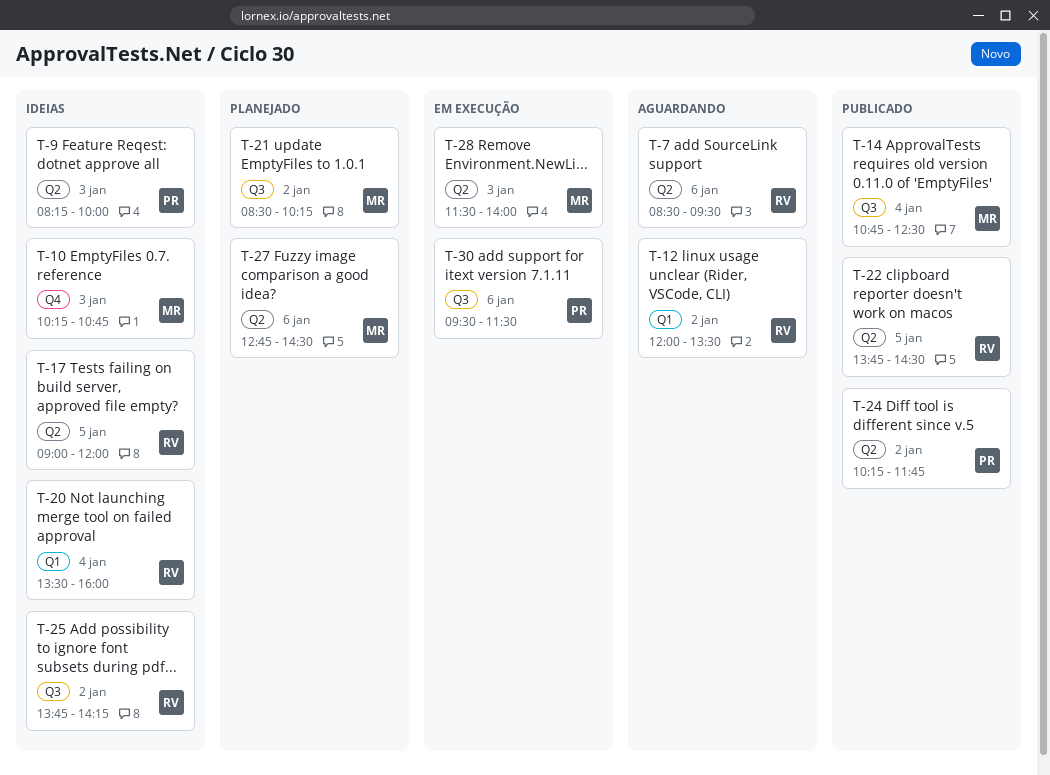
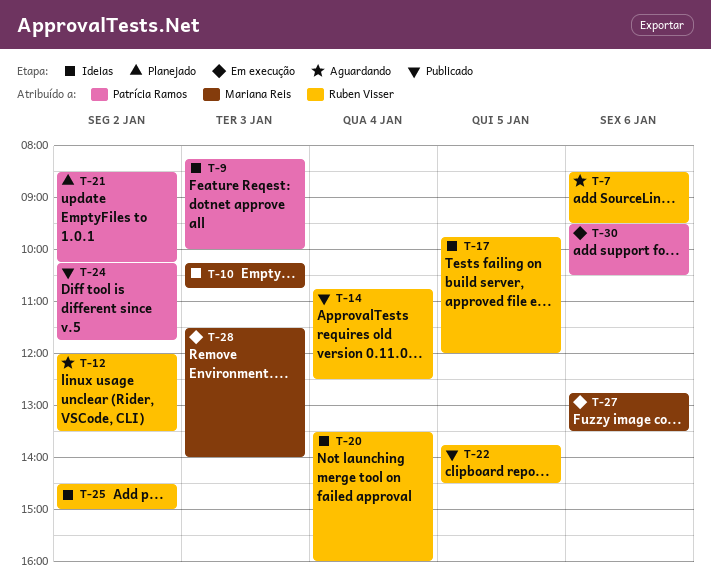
T-14, owner: Mariana Reis -> Ruben Visser
T-17, begins: 09:00 -> 09:45
T-21, owner: Mariana Reis -> Patrícia Ramos
T-25, begins: 13:45 -> 14:30
T-25, ends: 14:15 -> 15:00
T-27, status: Planejado -> Em execução
T-27, ends: 14:30 -> 13:30
T-30, ends: 11:30 -> 10:30

